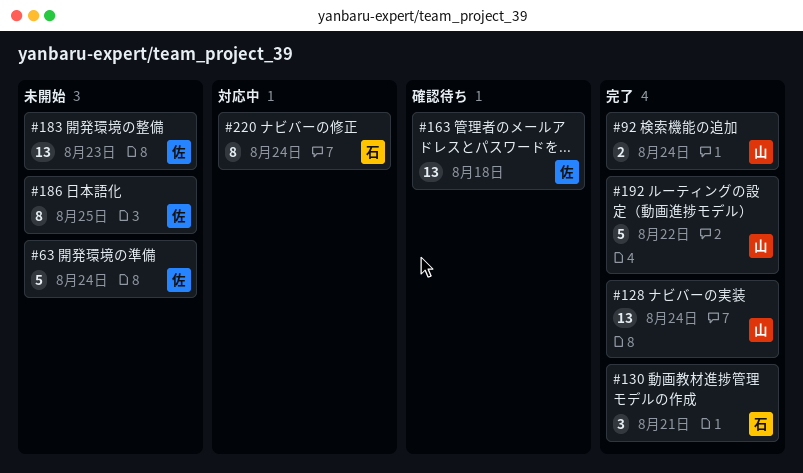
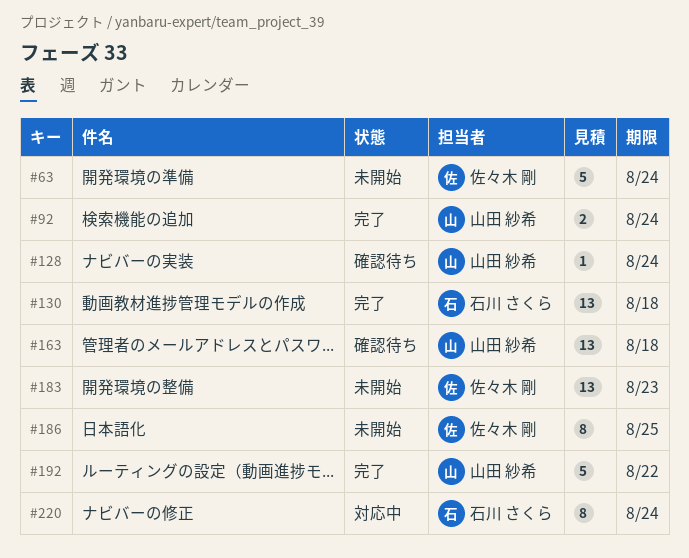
#128, status: 完了 -> 確認待ち
#128, estimate: 13 -> 1
#130, estimate: 3 -> 13
#130, due: Aug 21 -> Aug 18
#163, owner: 佐々木 剛 -> 山田 紗希

